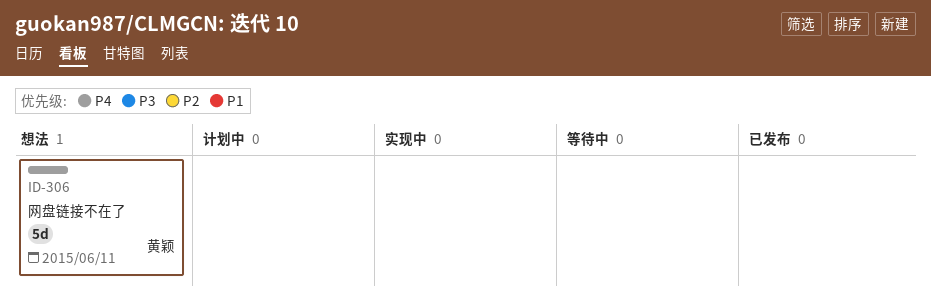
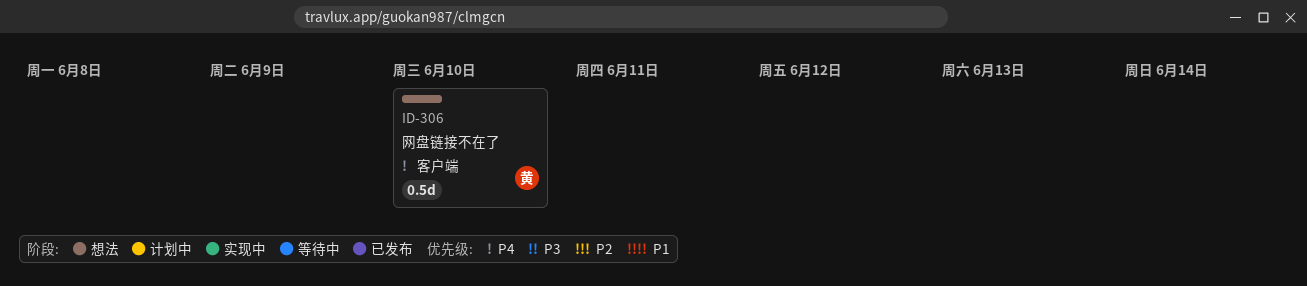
ID-306, estimate: 5d -> 0.5d
ID-306, due: Jun 11 -> Jun 10

